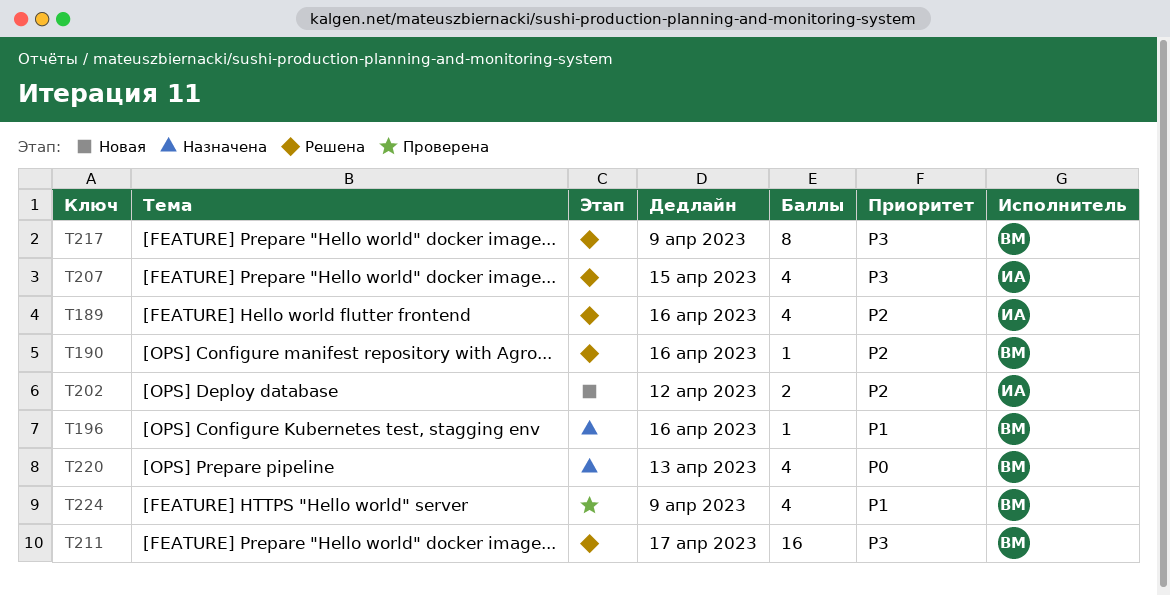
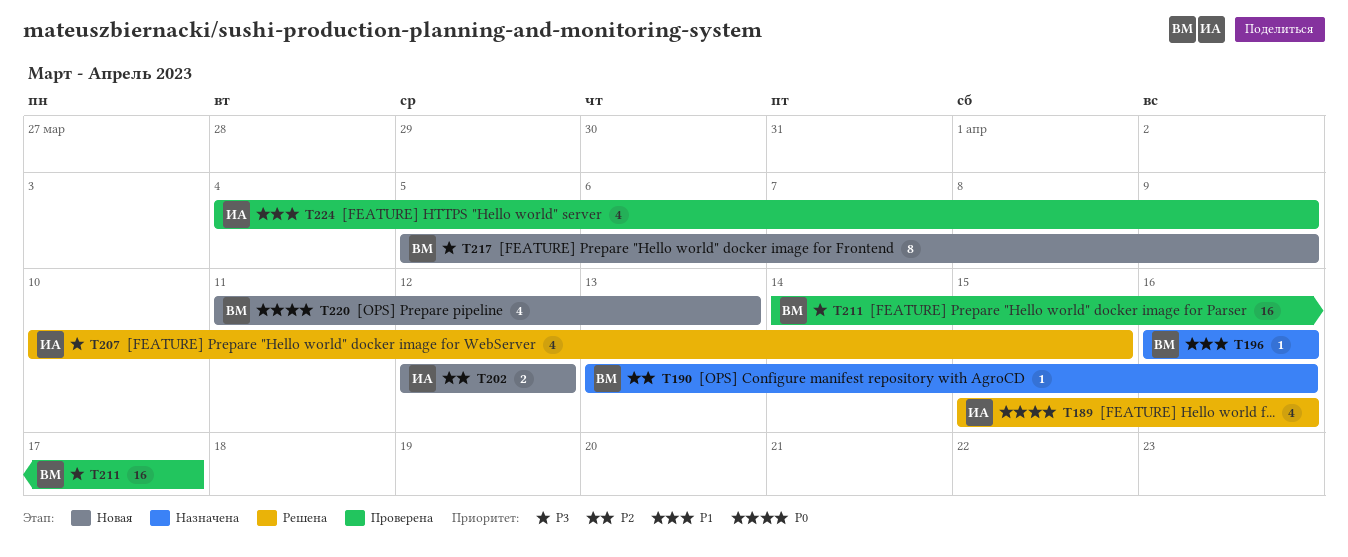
T189, priority: P2 -> P0
T190, status: Решена -> Назначена
T211, status: Решена -> Проверена
T217, status: Решена -> Новая
T220, status: Назначена -> Новая
T224, owner: ВМ -> ИА

